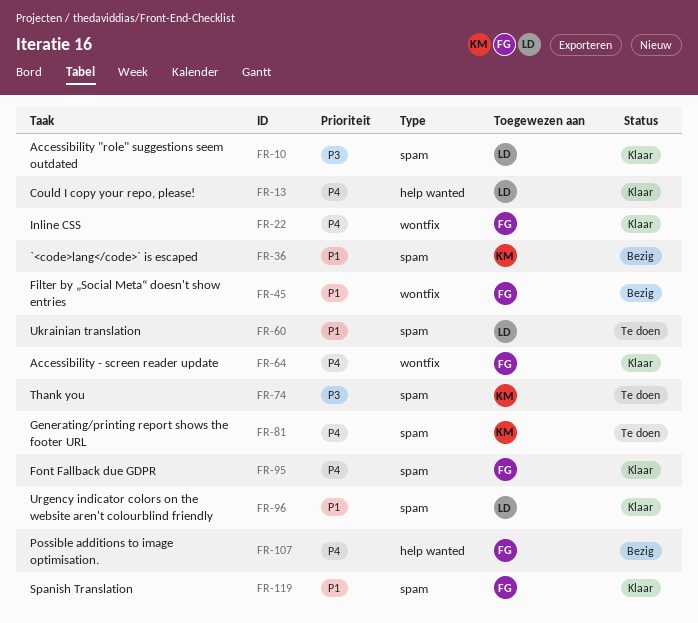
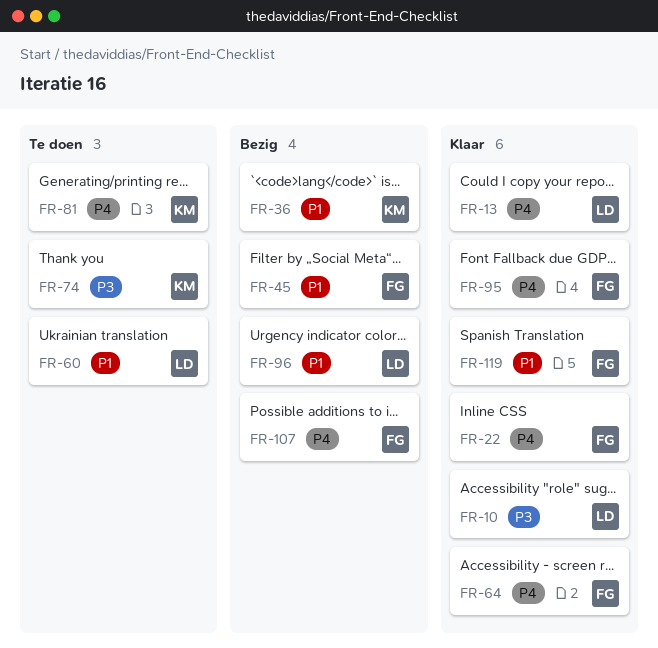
FR-96, status: Klaar -> Bezig

